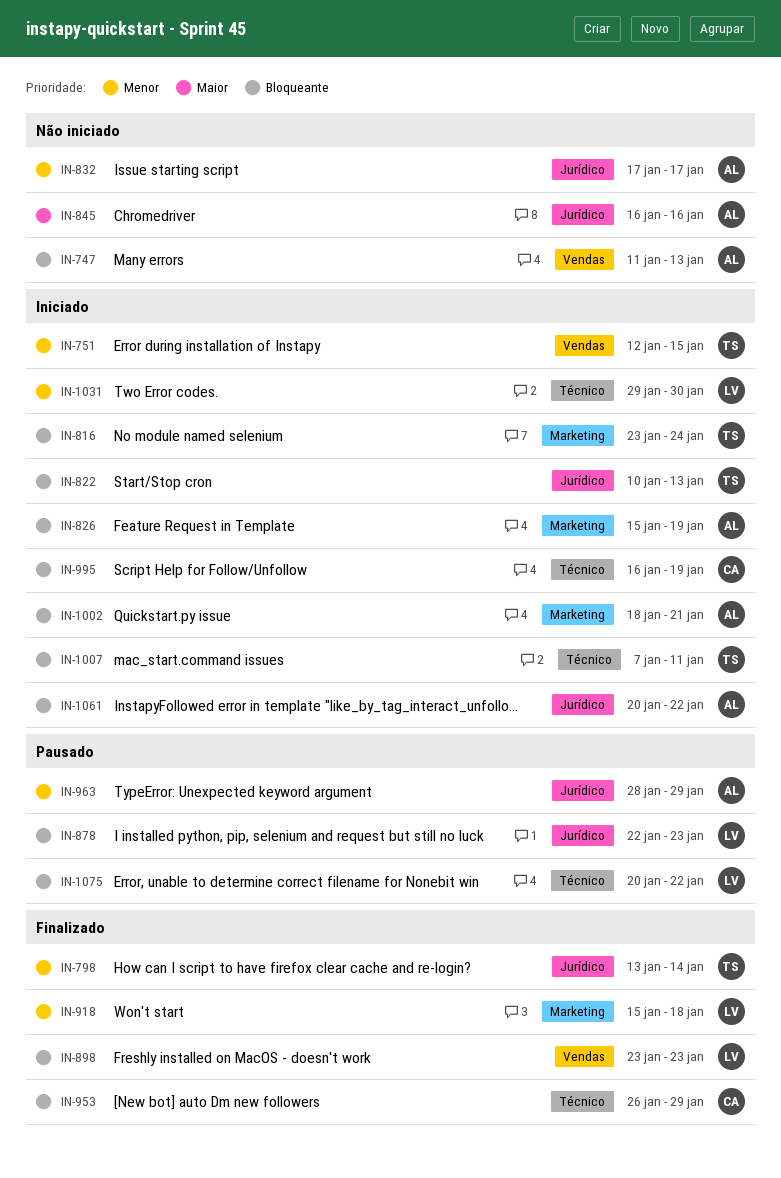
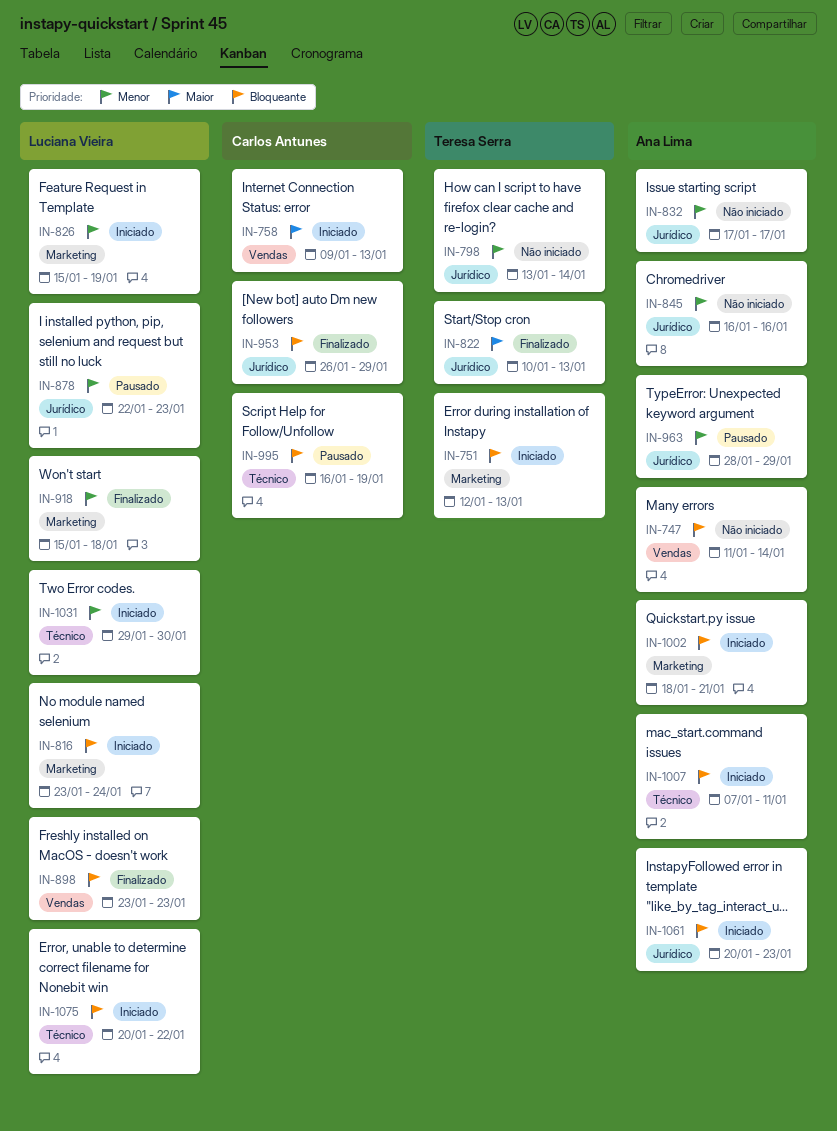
IN-747, due: Jan 13 -> Jan 14
IN-751, priority: Menor -> Bloqueante
IN-751, label: Vendas -> Marketing
IN-751, due: Jan 15 -> Jan 13
IN-758: none -> present
IN-798, status: Finalizado -> Não iniciado
IN-816, owner: Teresa Serra -> Luciana Vieira
IN-822, status: Iniciado -> Finalizado
IN-822, priority: Bloqueante -> Maior
IN-826, owner: Ana Lima -> Luciana Vieira
IN-826, priority: Bloqueante -> Menor
IN-845, priority: Maior -> Menor
IN-878, priority: Bloqueante -> Menor
IN-953, label: Técnico -> Jurídico
IN-995, status: Iniciado -> Pausado
IN-1007, owner: Teresa Serra -> Ana Lima
IN-1061, due: Jan 22 -> Jan 23
IN-1075, status: Pausado -> Iniciado

